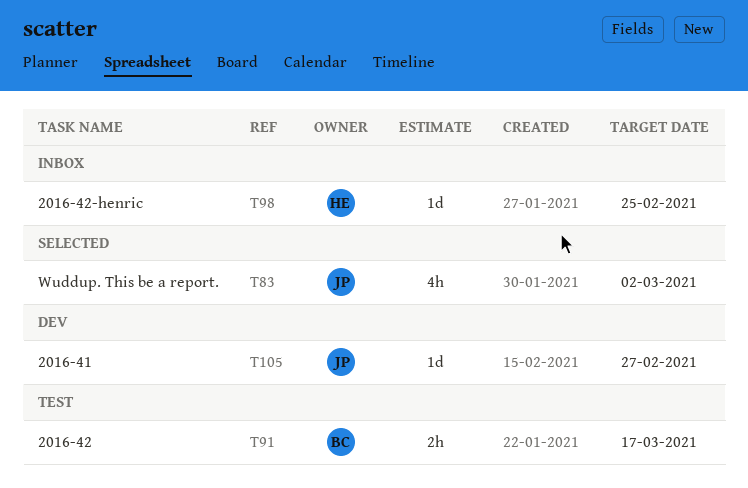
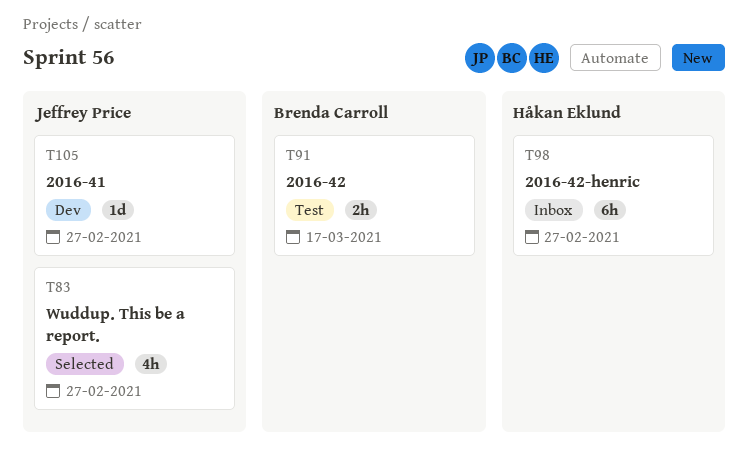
T83, due: Mar 2 -> Feb 27
T98, estimate: 1d -> 6h
T98, due: Feb 25 -> Feb 27

